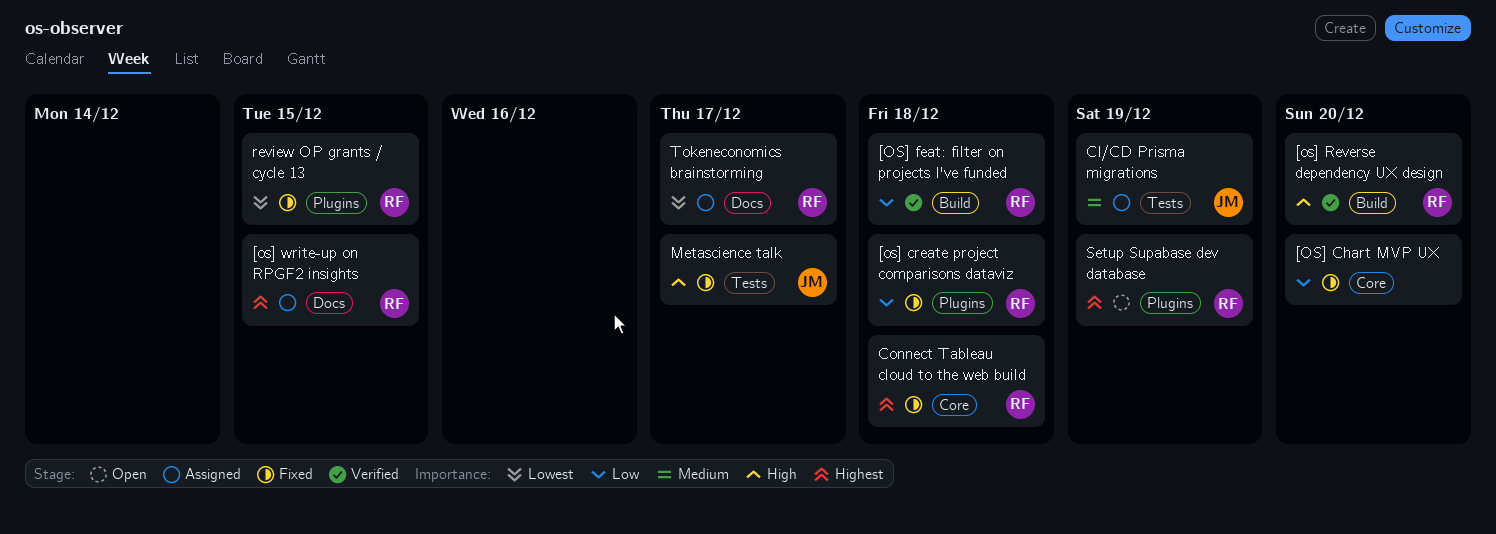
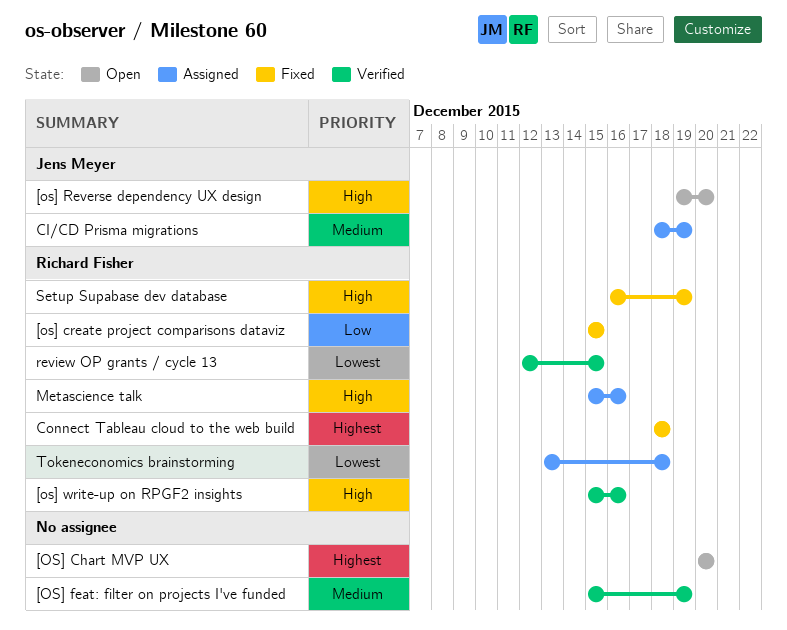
[OS] Chart MVP UX, status: Fixed -> Open
[OS] Chart MVP UX, priority: Low -> Highest
[os] create project comparisons dataviz, due: Dec 18 -> Dec 15
[OS] feat: filter on projects I've funded, owner: Richard Fisher -> none
[OS] feat: filter on projects I've funded, priority: Low -> Medium
[OS] feat: filter on projects I've funded, due: Dec 18 -> Dec 19
[os] Reverse dependency UX design, status: Verified -> Open
[os] Reverse dependency UX design, owner: Richard Fisher -> Jens Meyer
[os] write-up on RPGF2 insights, status: Assigned -> Verified
[os] write-up on RPGF2 insights, priority: Highest -> High
[os] write-up on RPGF2 insights, due: Dec 15 -> Dec 16
Metascience talk, status: Fixed -> Assigned
Metascience talk, owner: Jens Meyer -> Richard Fisher
Metascience talk, due: Dec 17 -> Dec 16
review OP grants / cycle 13, status: Fixed -> Verified
Setup Supabase dev database, status: Open -> Fixed
Setup Supabase dev database, priority: Highest -> High
Tokeneconomics brainstorming, due: Dec 17 -> Dec 18

